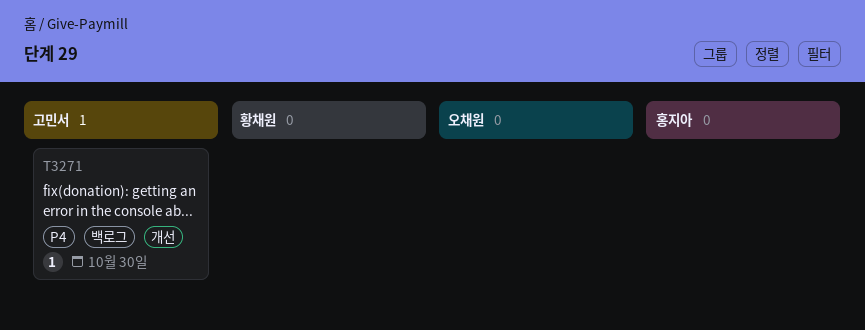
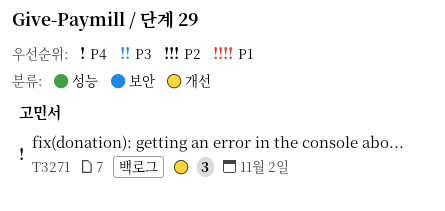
T3271, estimate: 1 -> 3
T3271, due: Oct 30 -> Nov 2

